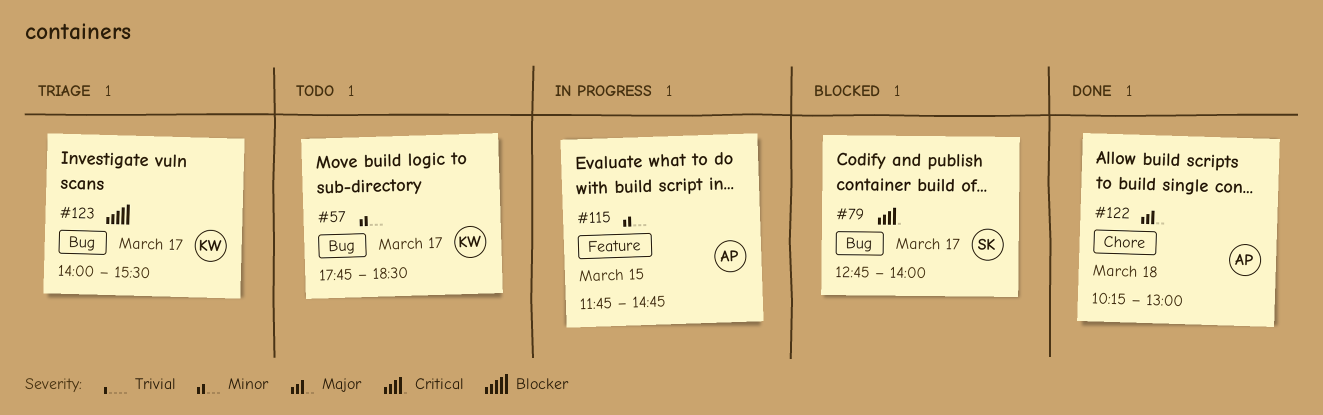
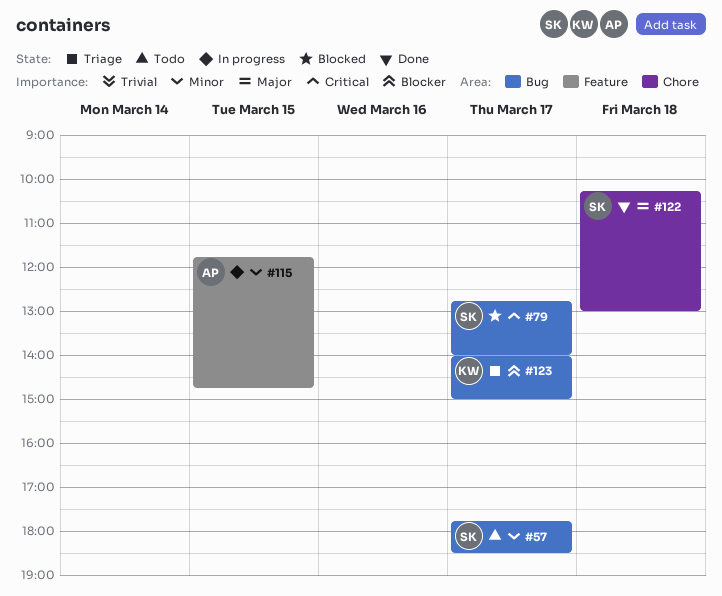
#57, owner: KW -> SK
#122, owner: AP -> SK
#123, ends: 15:30 -> 15:00

